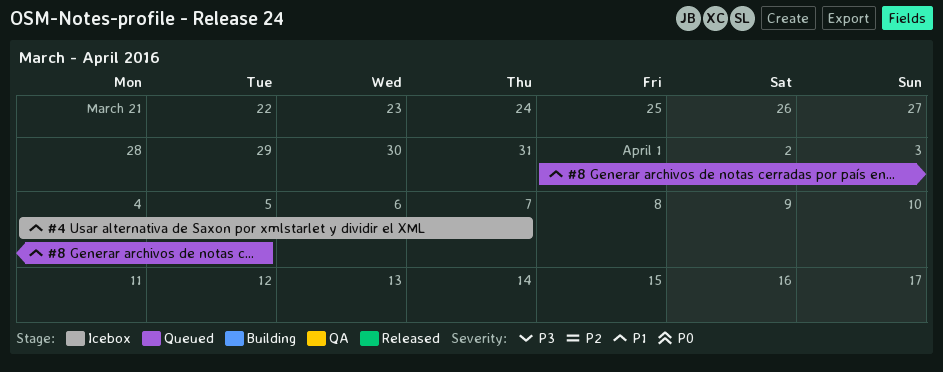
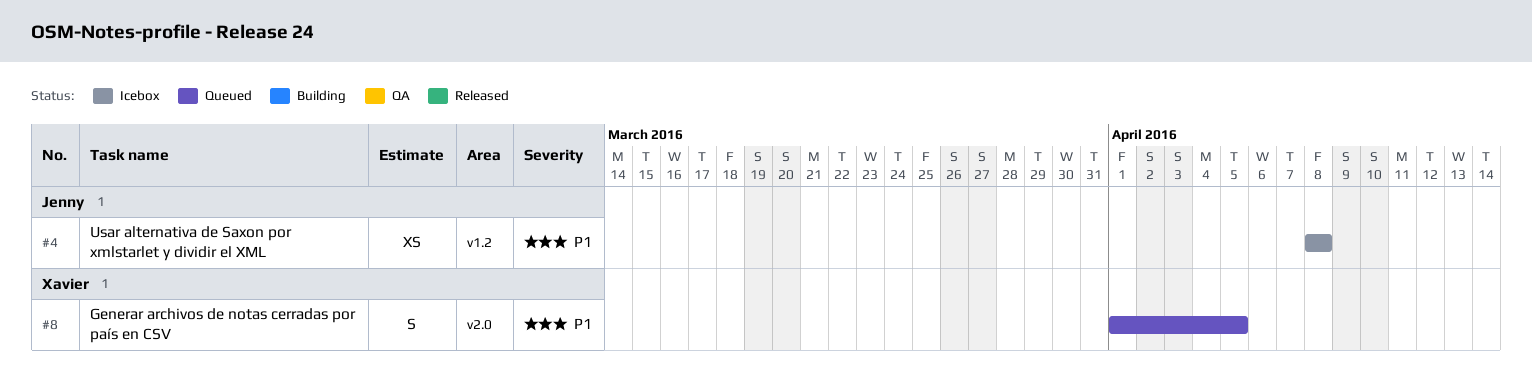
#4, start: Apr 4 -> Apr 8
#4, due: Apr 7 -> Apr 8

